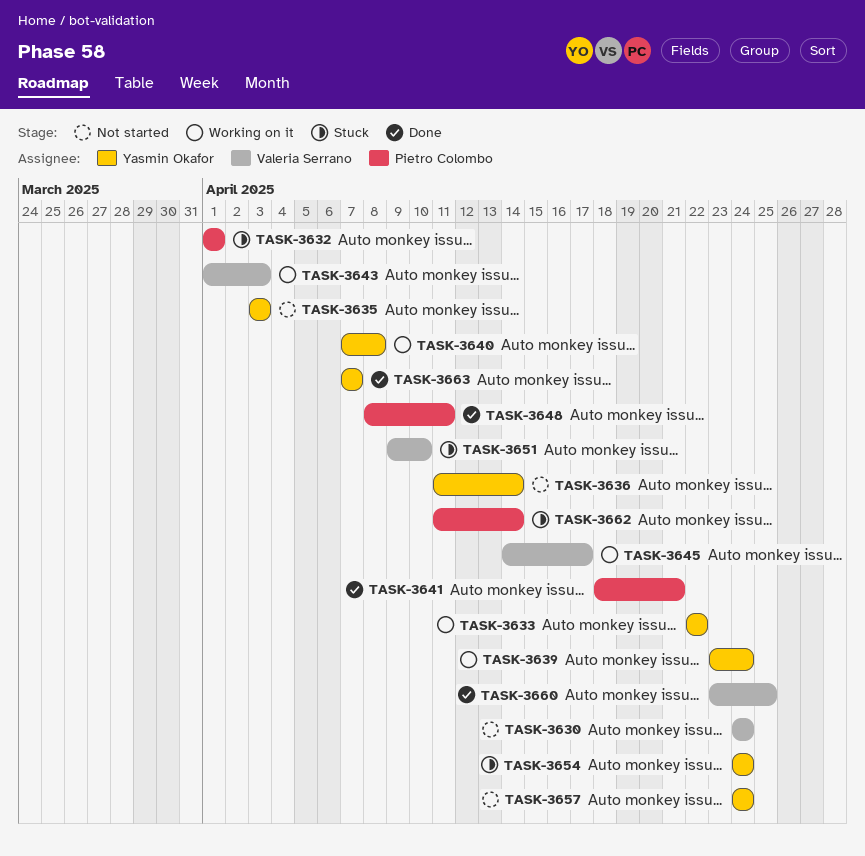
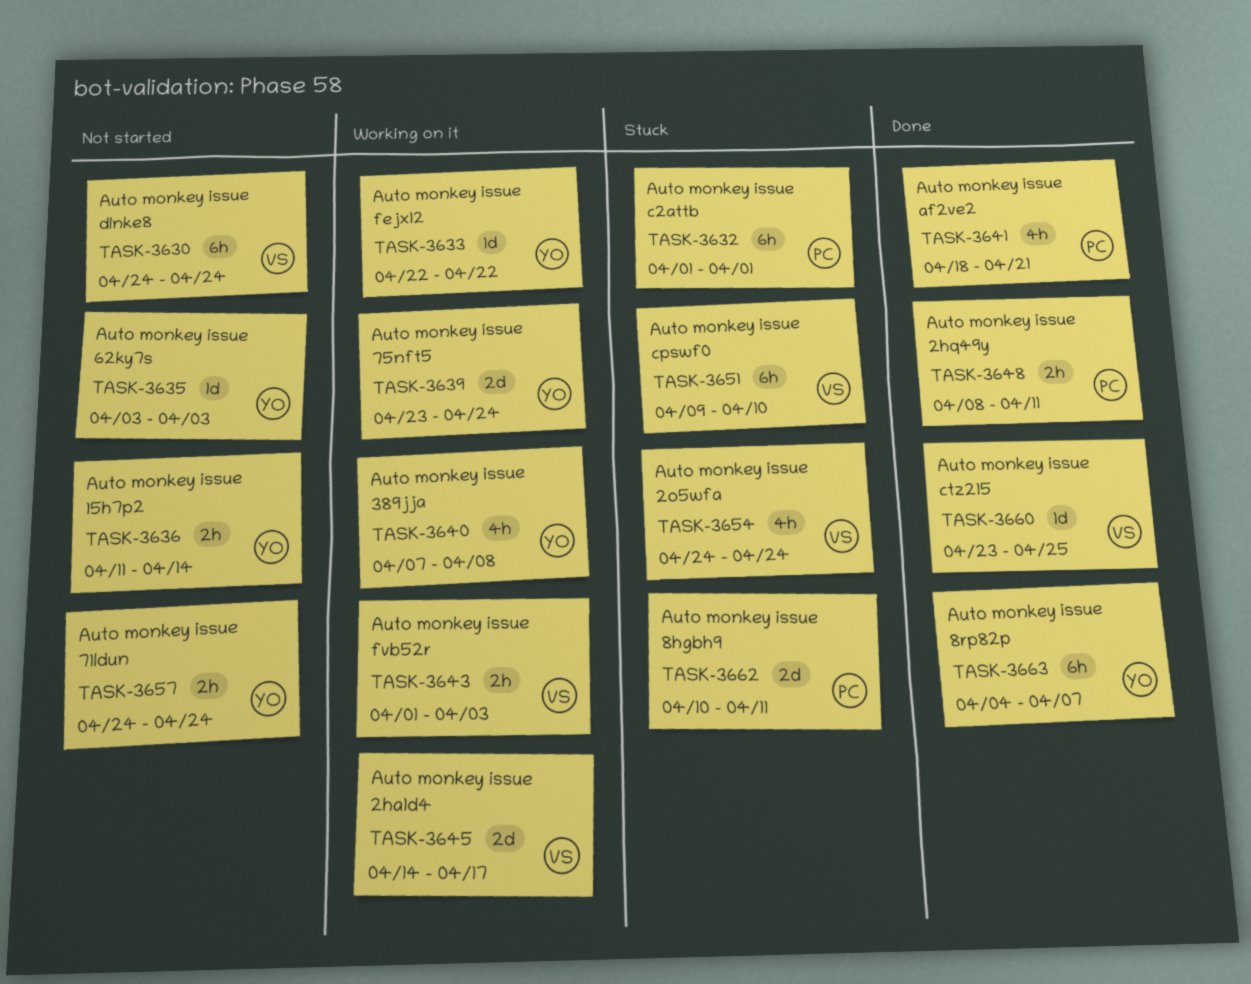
TASK-3654, owner: Yasmin Okafor -> Valeria Serrano
TASK-3662, start: Apr 11 -> Apr 10
TASK-3662, due: Apr 14 -> Apr 11
TASK-3663, start: Apr 7 -> Apr 4

